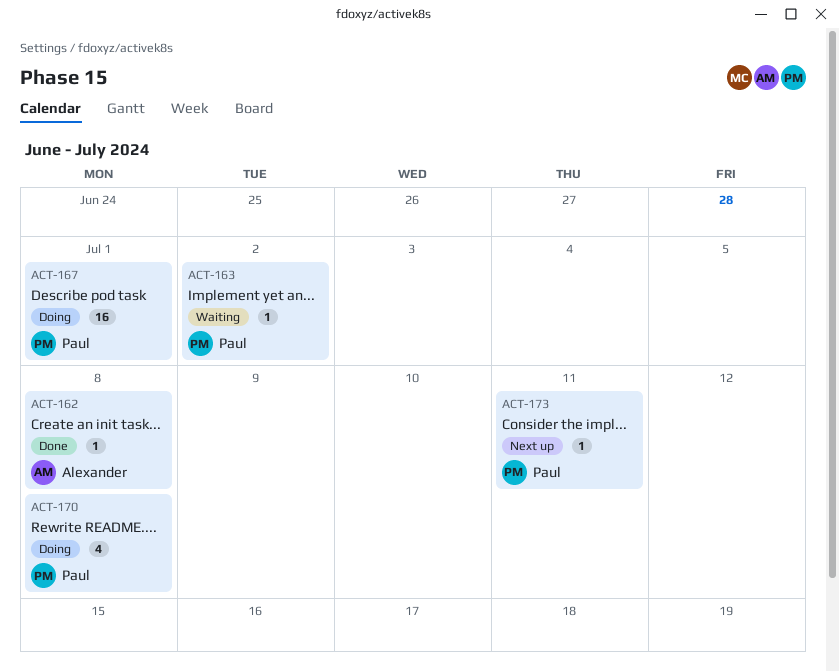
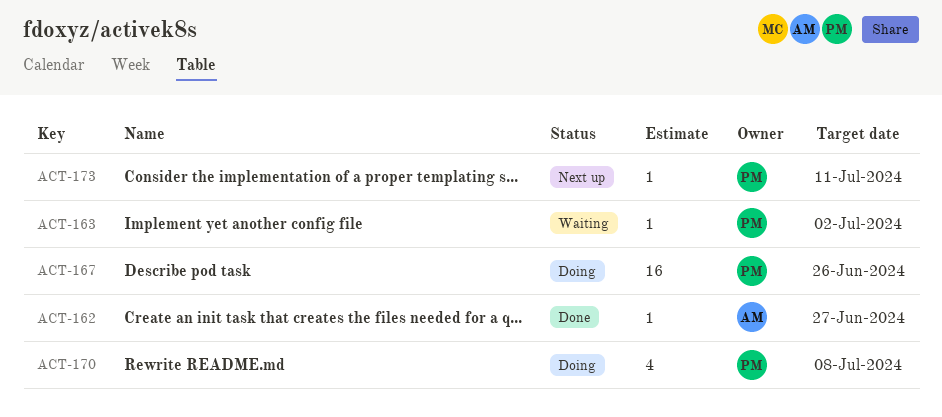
ACT-162, due: Jul 8 -> Jun 27
ACT-167, due: Jul 1 -> Jun 26

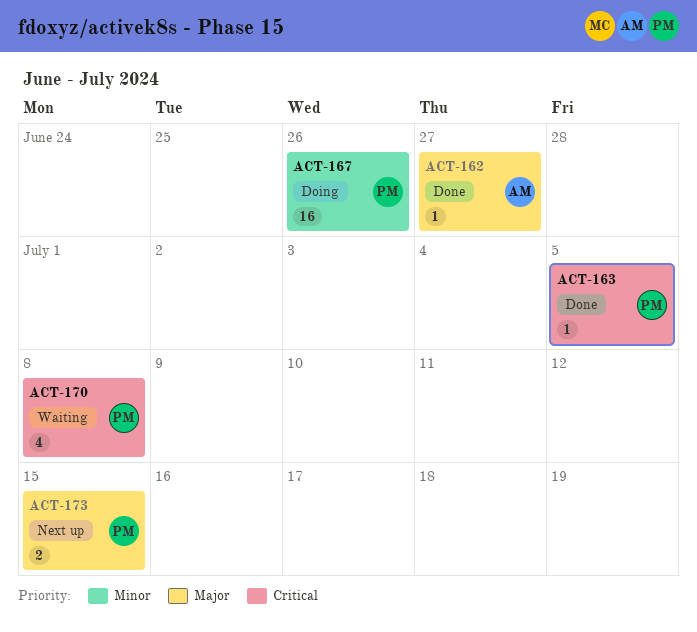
ACT-163, status: Waiting -> Done
ACT-163, due: Jul 2 -> Jul 5
ACT-170, status: Doing -> Waiting
ACT-173, estimate: 1 -> 2
ACT-173, due: Jul 11 -> Jul 15

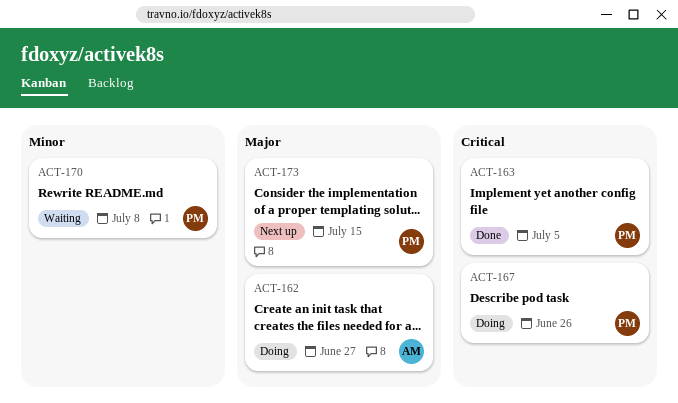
ACT-162, status: Done -> Doing
ACT-167, priority: Minor -> Critical
ACT-170, priority: Critical -> Minor

